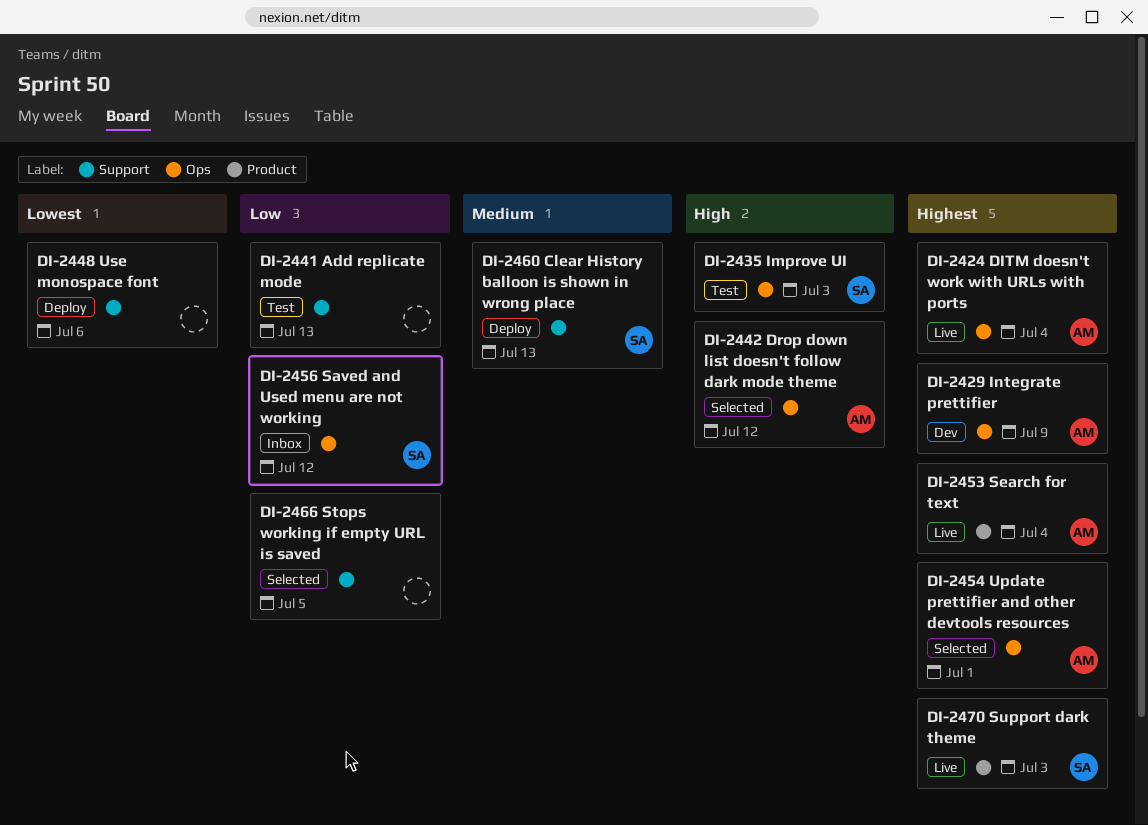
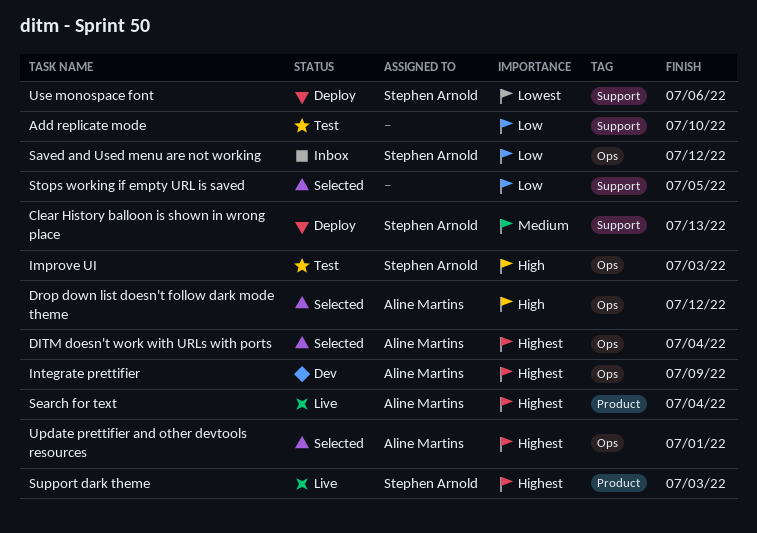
Add replicate mode, due: Jul 13 -> Jul 10
DITM doesn't work with URLs with ports, status: Live -> Selected
Use monospace font, owner: none -> Stephen Arnold

